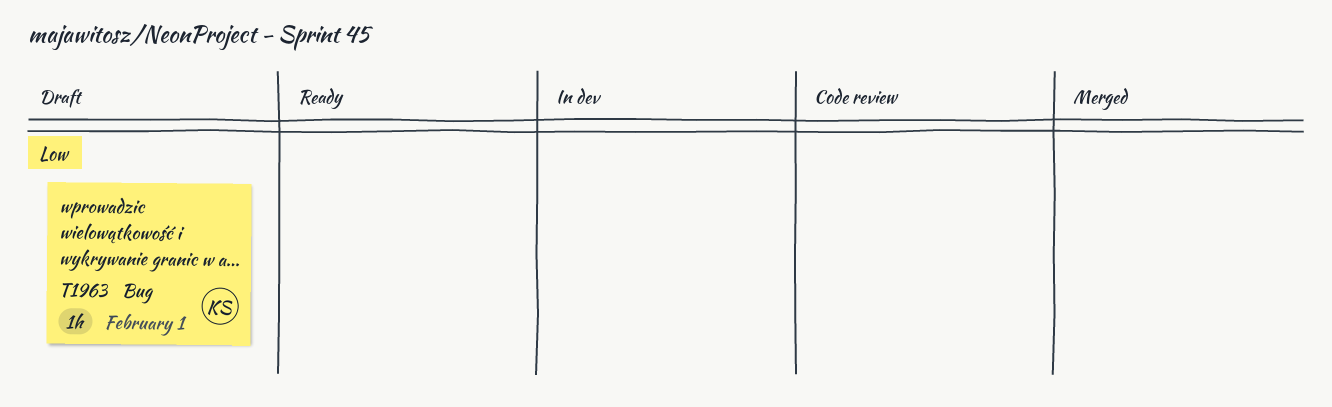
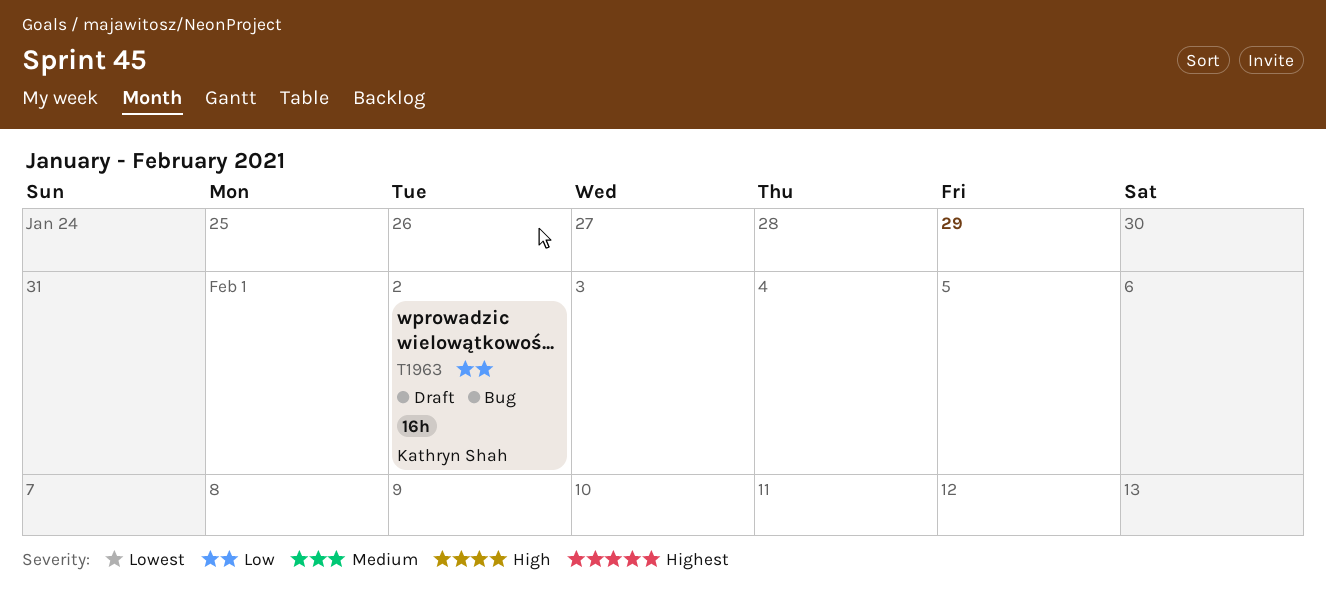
T1963, estimate: 1h -> 16h
T1963, due: Feb 1 -> Feb 2

